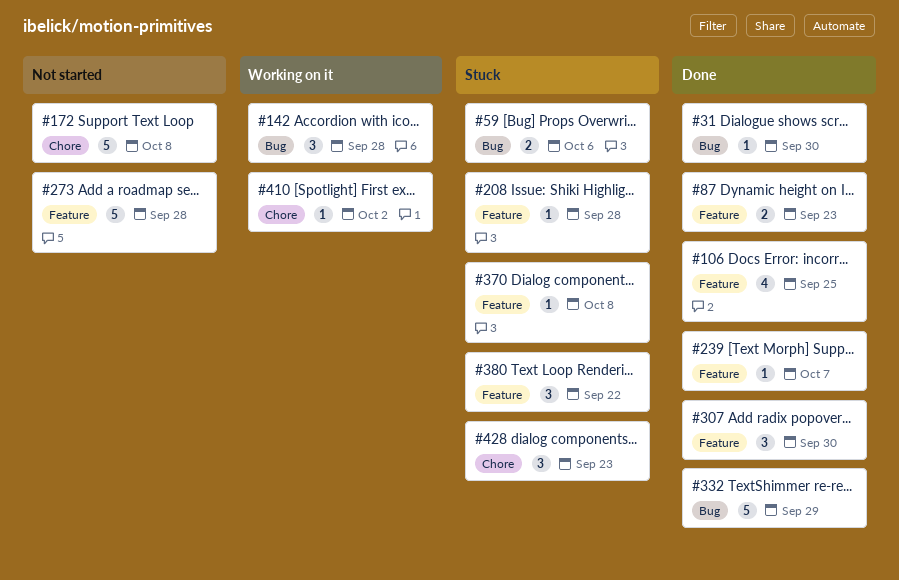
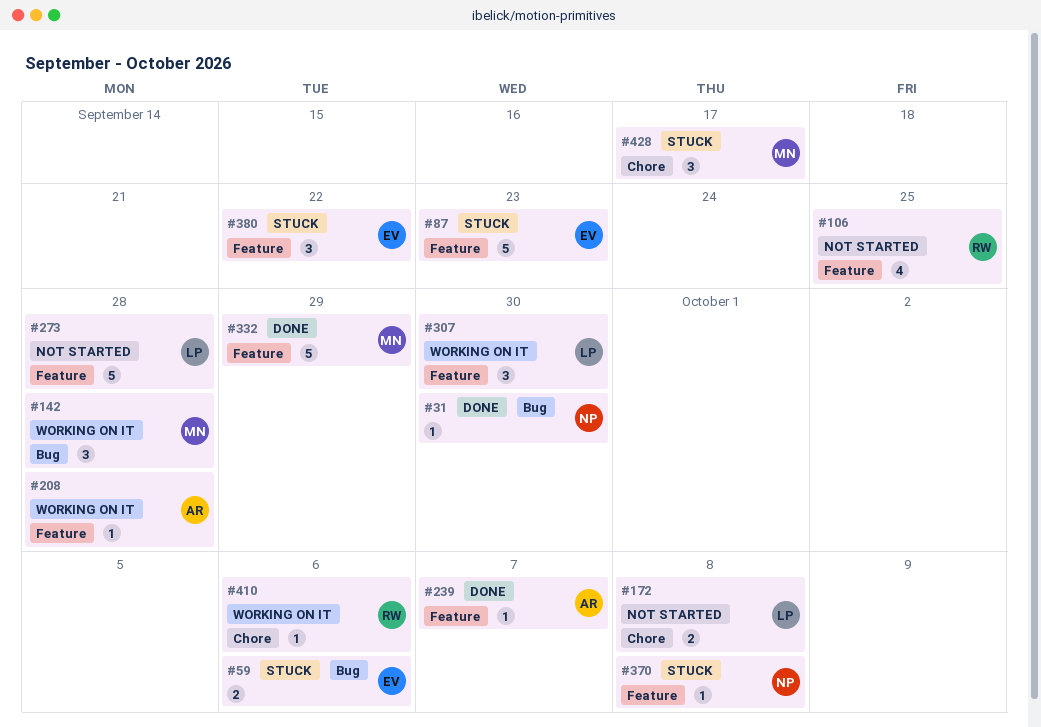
#87, status: Done -> Stuck
#87, estimate: 2 -> 5
#106, status: Done -> Not started
#172, estimate: 5 -> 2
#208, status: Stuck -> Working on it
#307, status: Done -> Working on it
#332, label: Bug -> Feature
#410, due: Oct 2 -> Oct 6
#428, due: Sep 23 -> Sep 17

